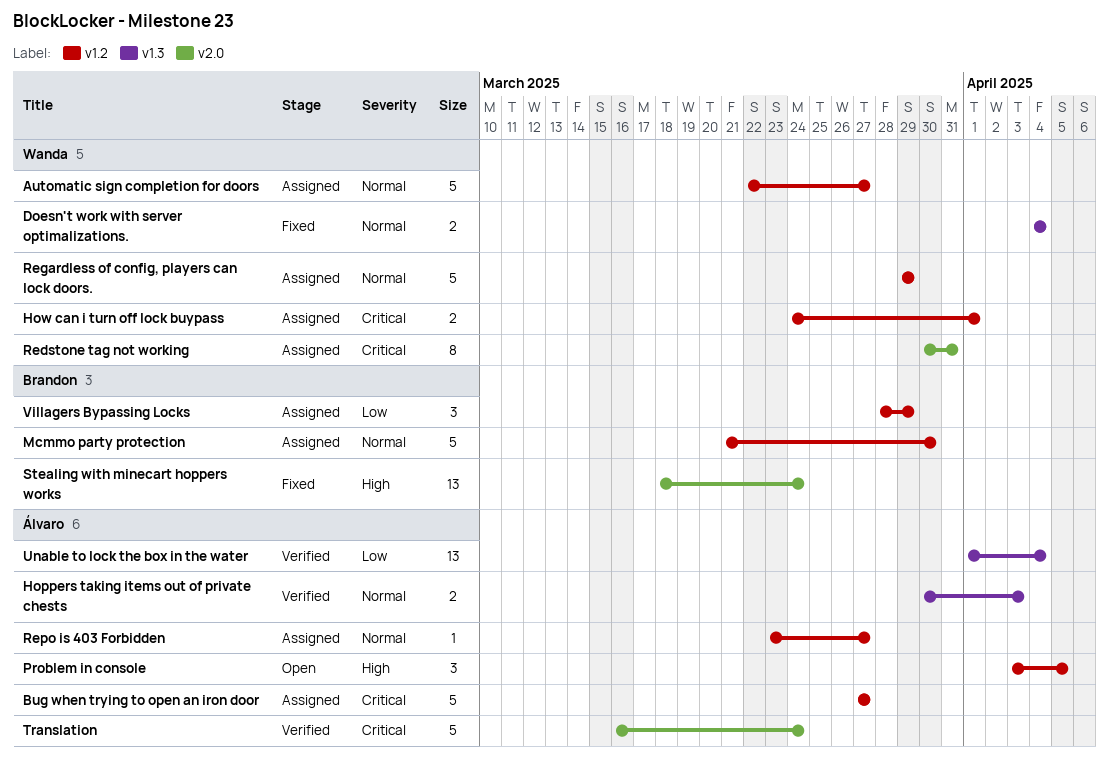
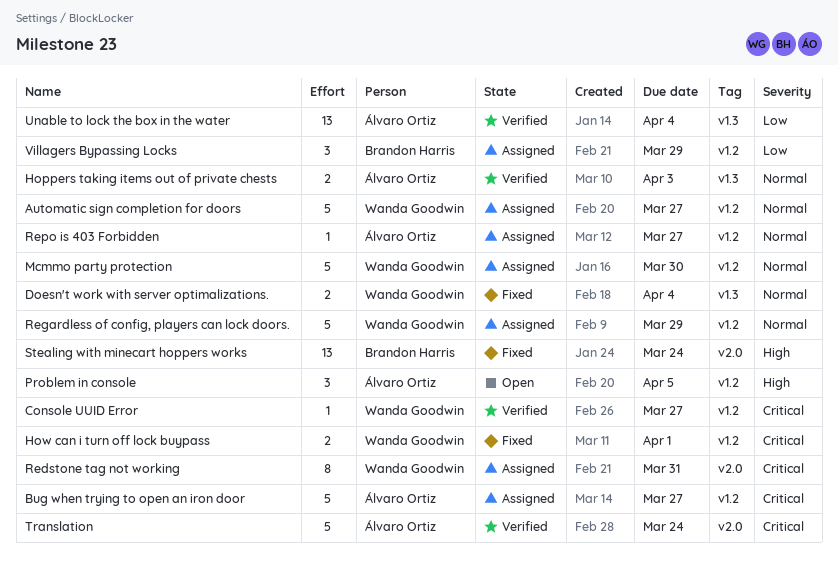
Console UUID Error: none -> present
How can i turn off lock buypass, status: Assigned -> Fixed
Mcmmo party protection, owner: Brandon Harris -> Wanda Goodwin

